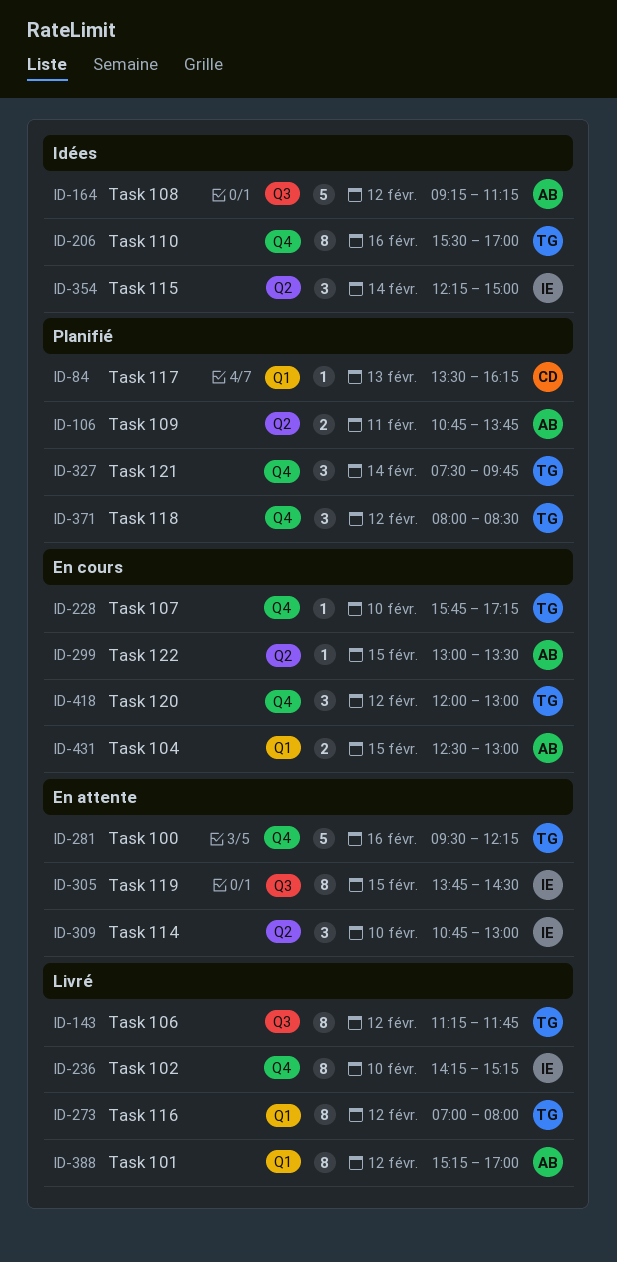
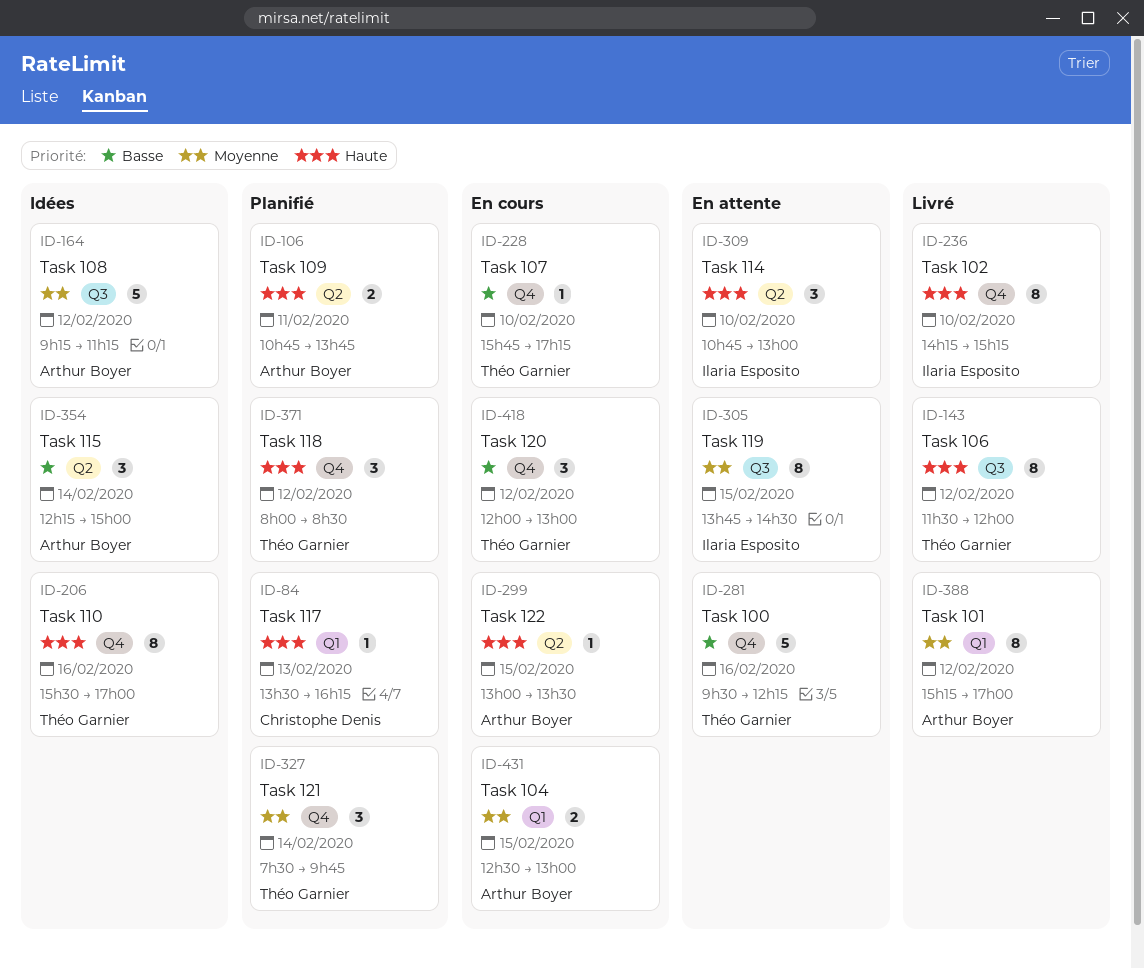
ID-143, begins: 11:15 -> 11:30
ID-143, ends: 11:45 -> 12:00
ID-273: present -> none
ID-354, owner: Ilaria Esposito -> Arthur Boyer

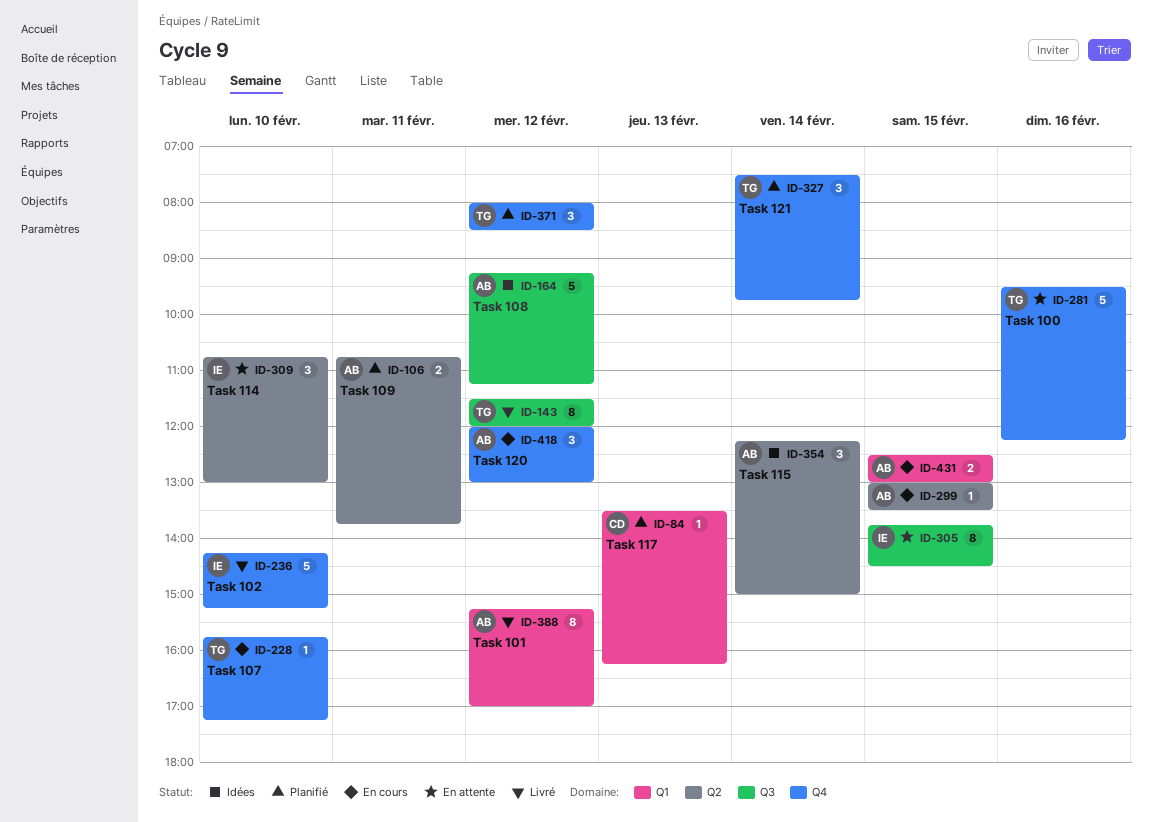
ID-206: present -> none
ID-236, estimate: 8 -> 5
ID-418, owner: Théo Garnier -> Arthur Boyer

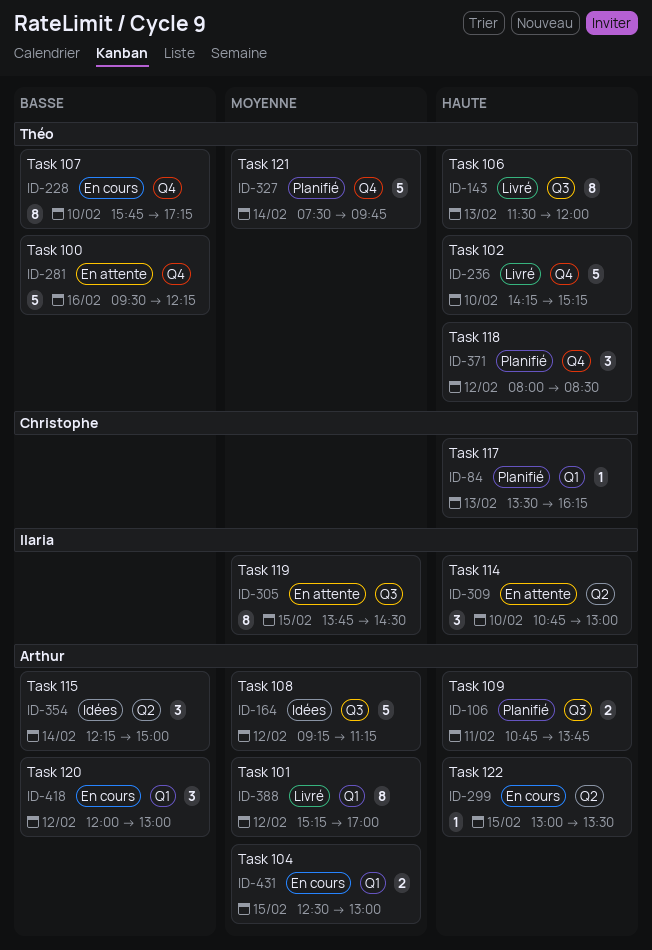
ID-106, label: Q2 -> Q3
ID-143, day: Feb 12 -> Feb 13
ID-228, estimate: 1 -> 8
ID-236, owner: Ilaria -> Théo
ID-327, estimate: 3 -> 5
ID-418, label: Q4 -> Q1

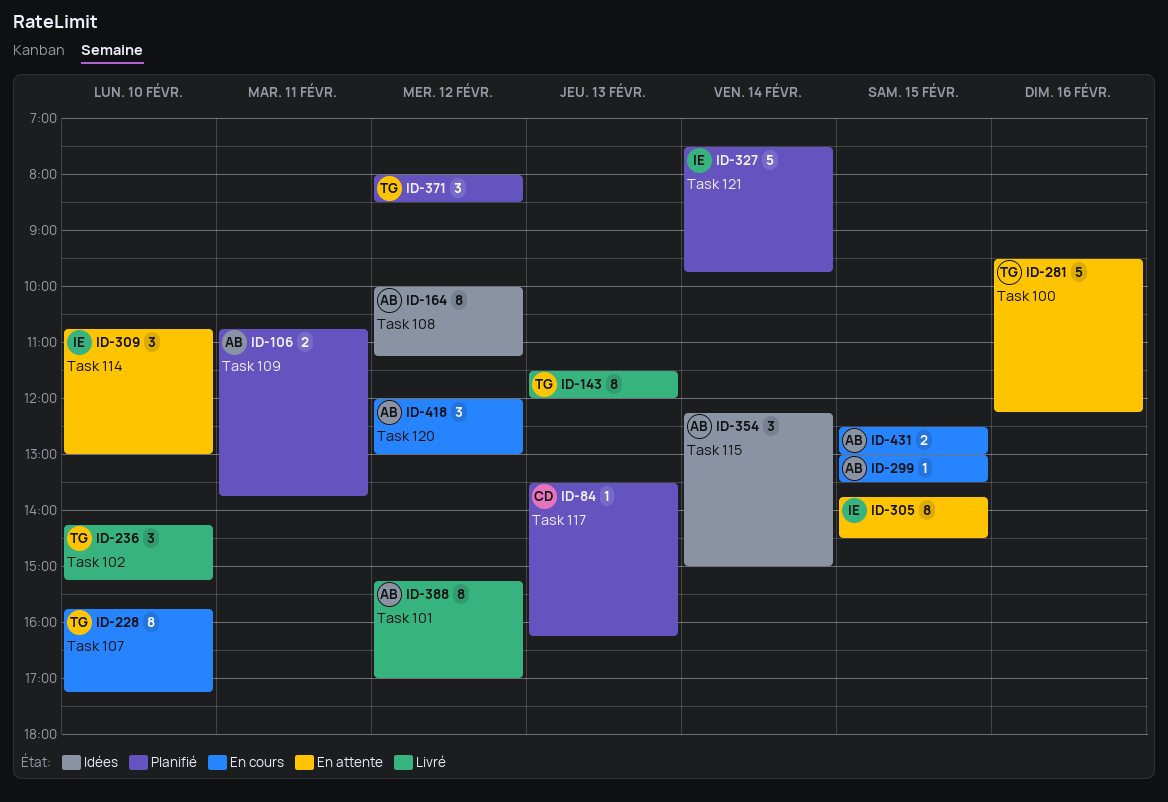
ID-164, estimate: 5 -> 8
ID-164, begins: 09:15 -> 10:00
ID-236, estimate: 5 -> 3
ID-327, owner: Théo -> Ilaria

